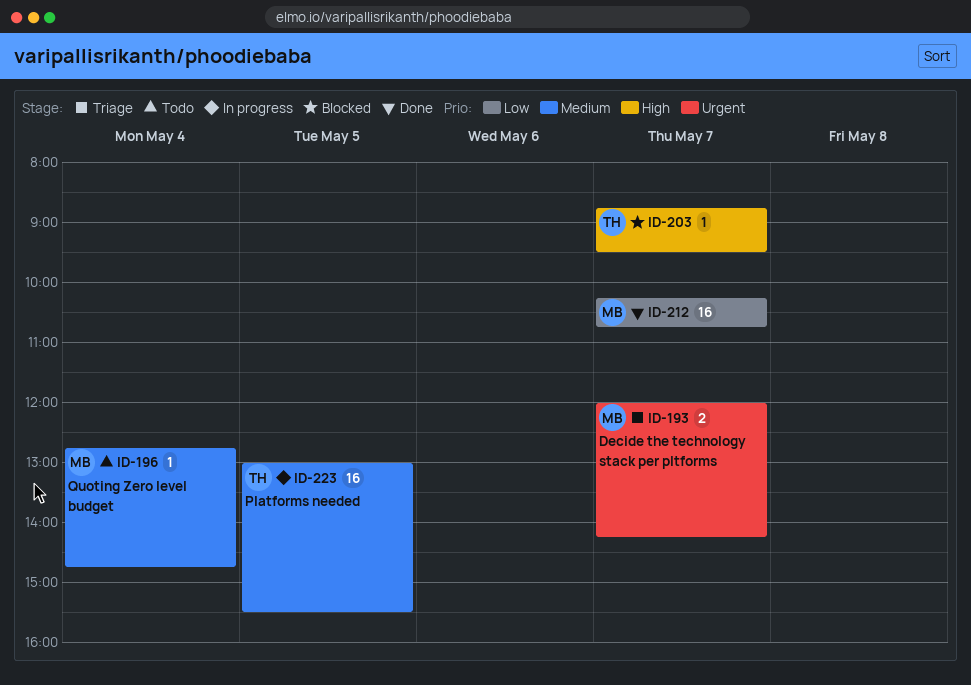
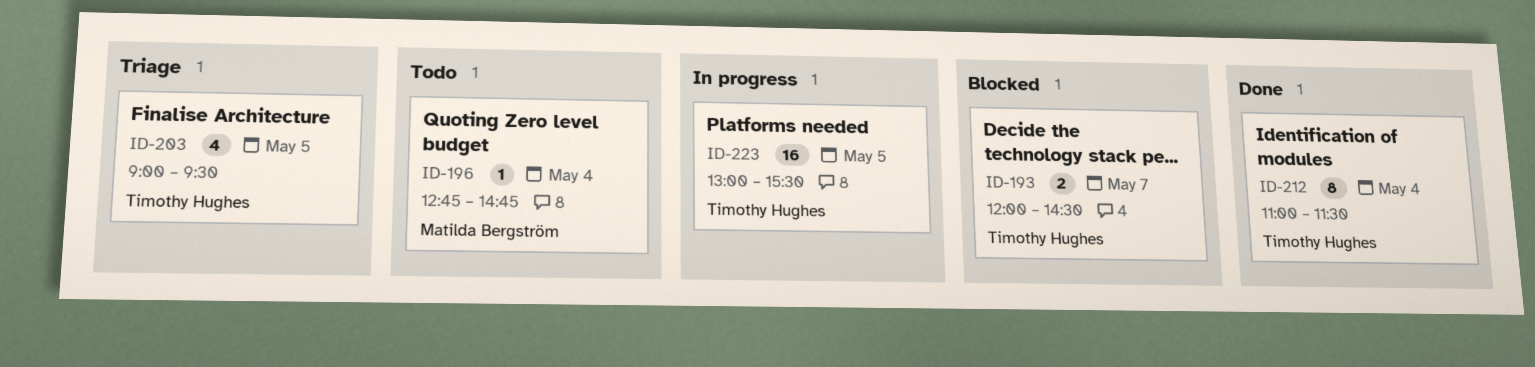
ID-193, status: Triage -> Blocked
ID-193, owner: Matilda Bergström -> Timothy Hughes
ID-193, ends: 14:15 -> 14:30
ID-203, status: Blocked -> Triage
ID-203, estimate: 1 -> 4
ID-203, day: May 7 -> May 5
ID-203, begins: 08:45 -> 09:00
ID-212, owner: Matilda Bergström -> Timothy Hughes
ID-212, estimate: 16 -> 8
ID-212, day: May 7 -> May 4
ID-212, begins: 10:15 -> 11:00
ID-212, ends: 10:45 -> 11:30

